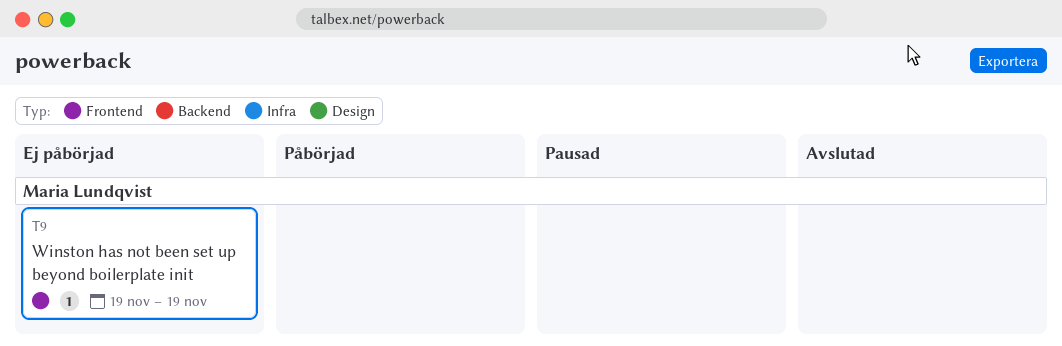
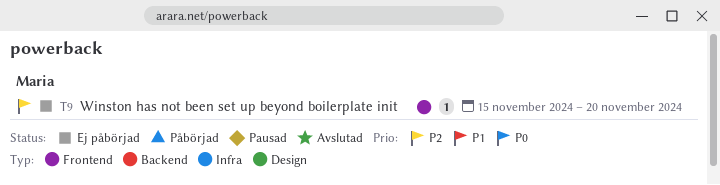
T9, start: Nov 19 -> Nov 15
T9, due: Nov 19 -> Nov 20

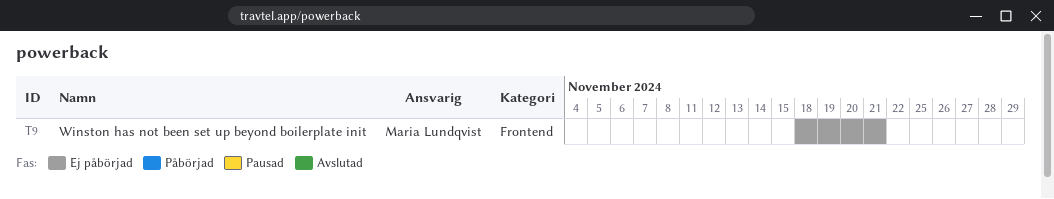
T9, start: Nov 15 -> Nov 18
T9, due: Nov 20 -> Nov 21

